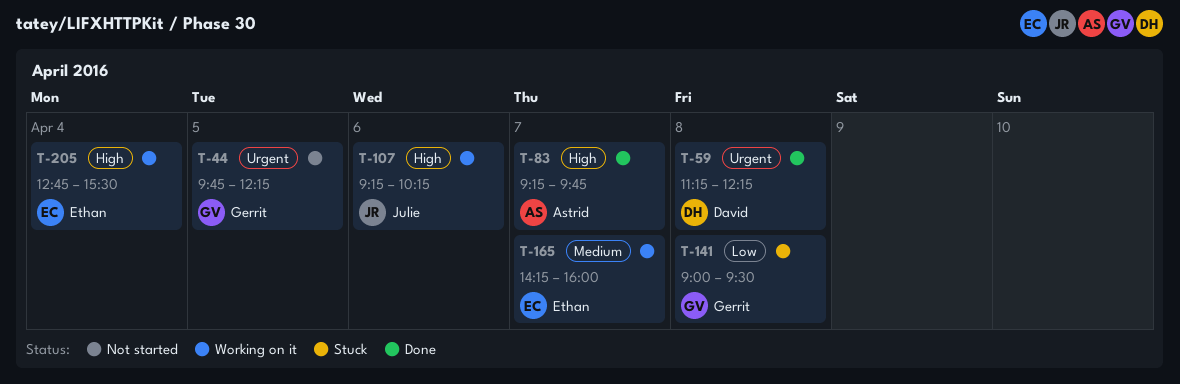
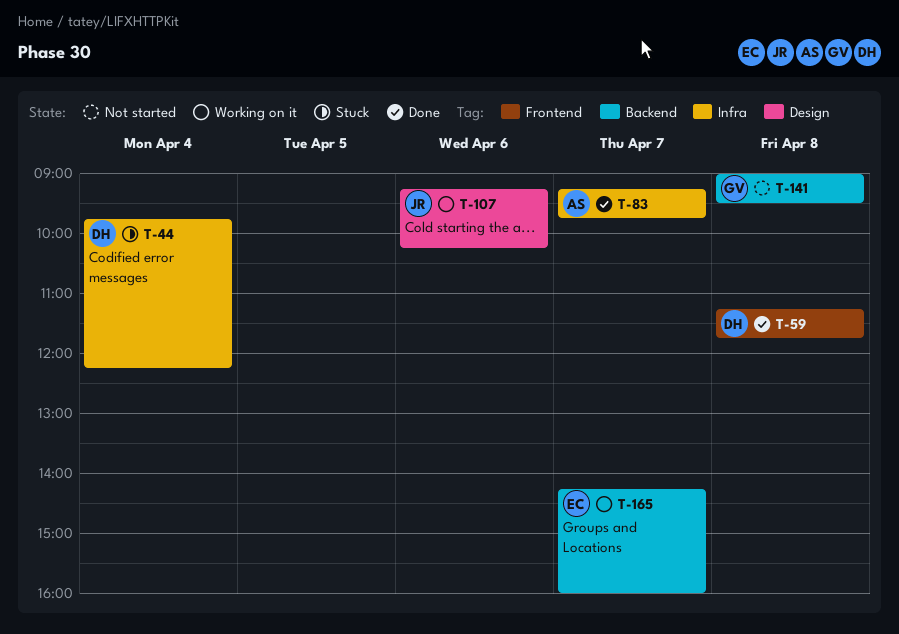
T-44, status: Not started -> Stuck
T-44, owner: Gerrit -> David
T-44, day: Apr 5 -> Apr 4
T-59, ends: 12:15 -> 11:45
T-141, status: Stuck -> Not started
T-205: present -> none

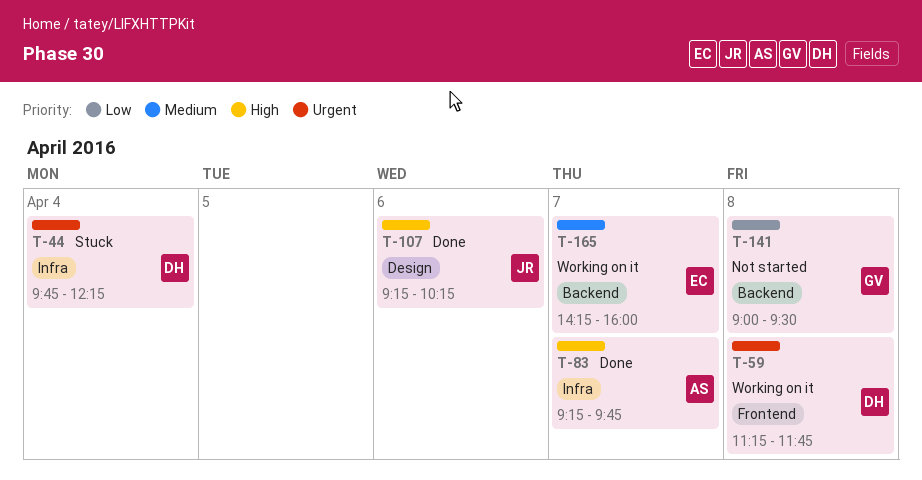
T-59, status: Done -> Working on it
T-107, status: Working on it -> Done

